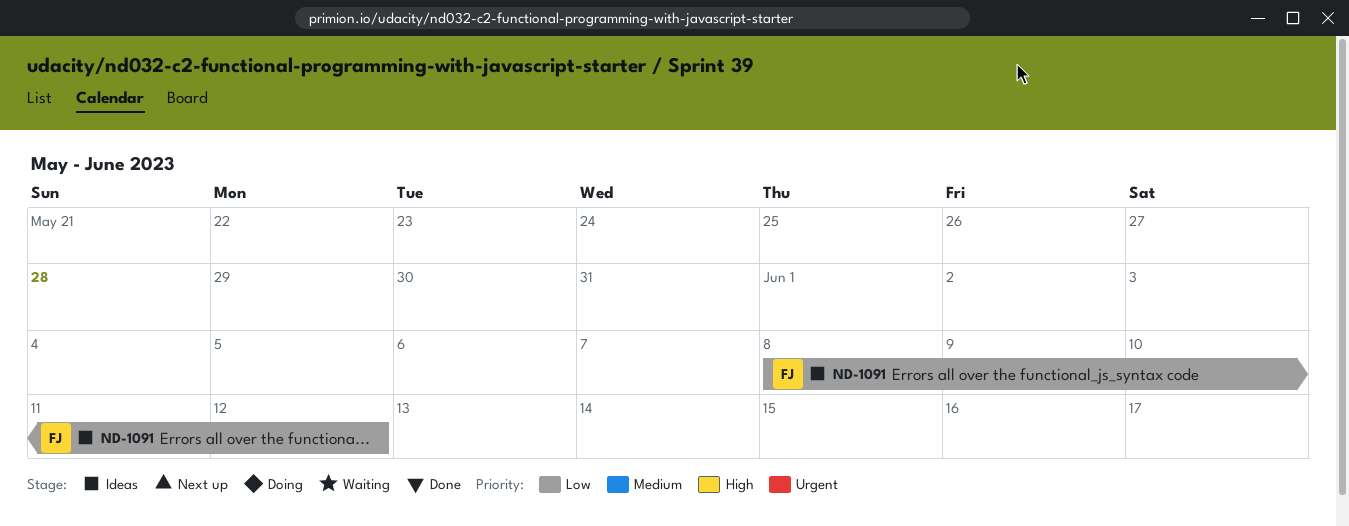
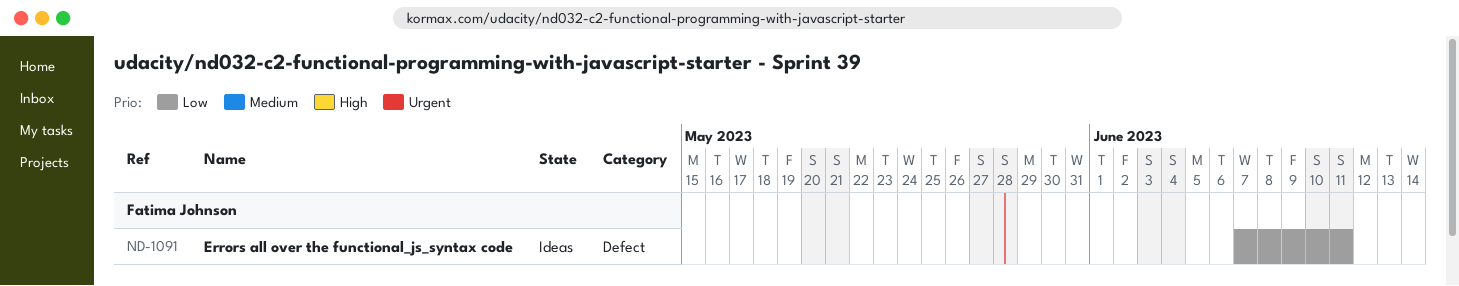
ND-1091, start: Jun 8 -> Jun 7
ND-1091, due: Jun 12 -> Jun 11

